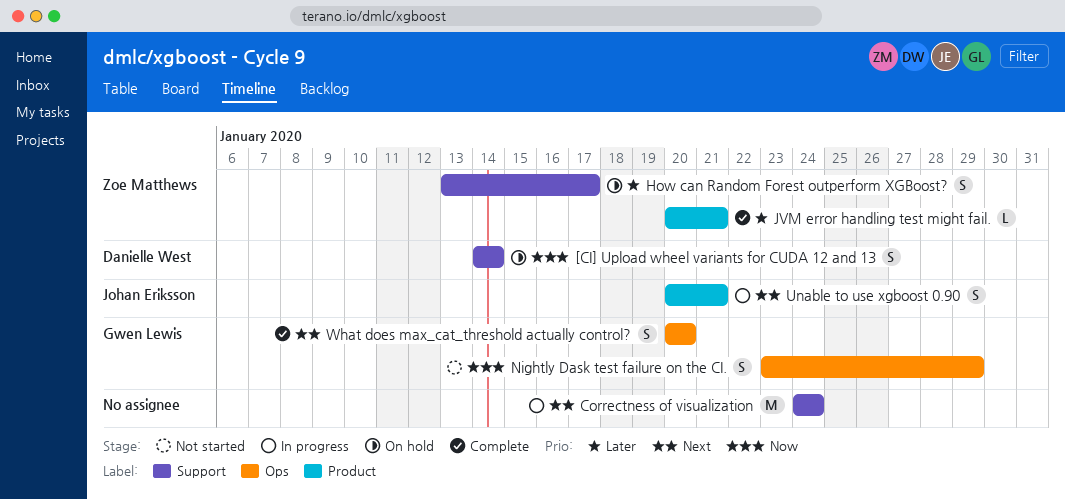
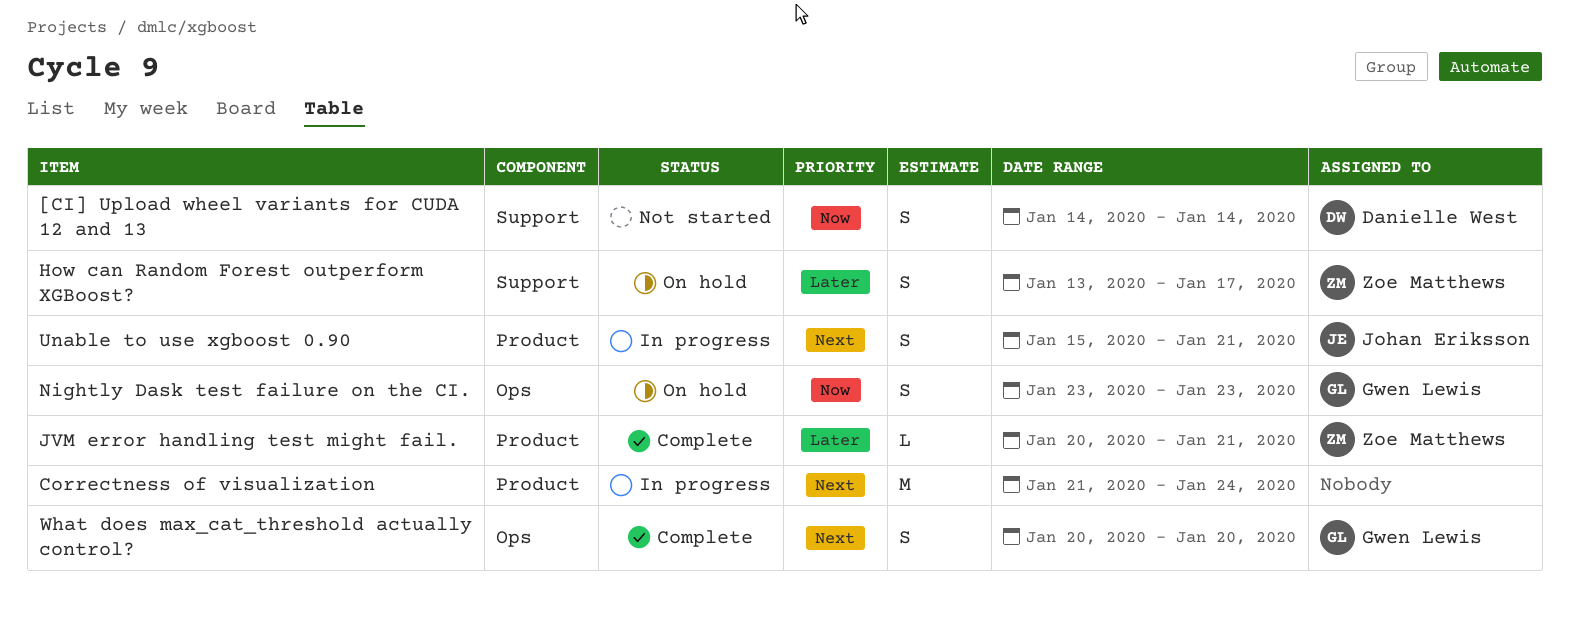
[CI] Upload wheel variants for CUDA 12 and 13, status: On hold -> Not started
Correctness of visualization, label: Support -> Product
Correctness of visualization, start: Jan 24 -> Jan 21
Nightly Dask test failure on the CI., status: Not started -> On hold
Nightly Dask test failure on the CI., due: Jan 29 -> Jan 23
Unable to use xgboost 0.90, start: Jan 20 -> Jan 15

